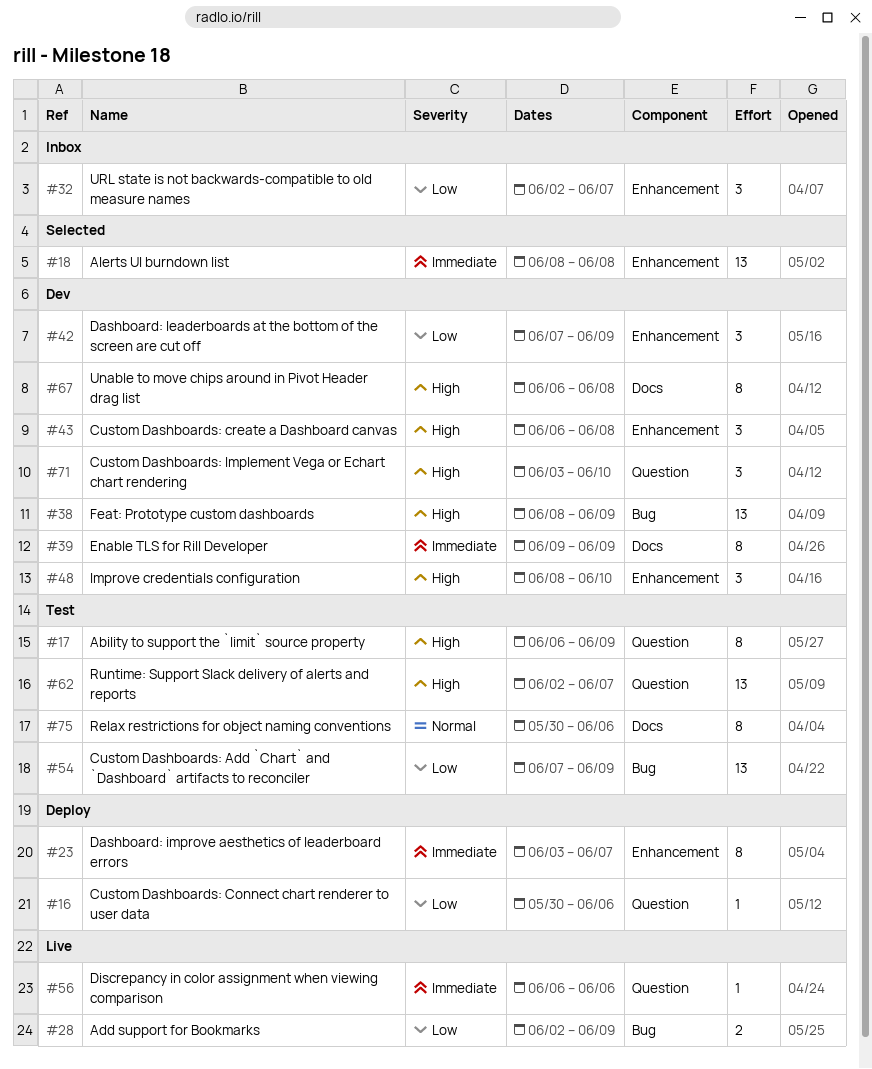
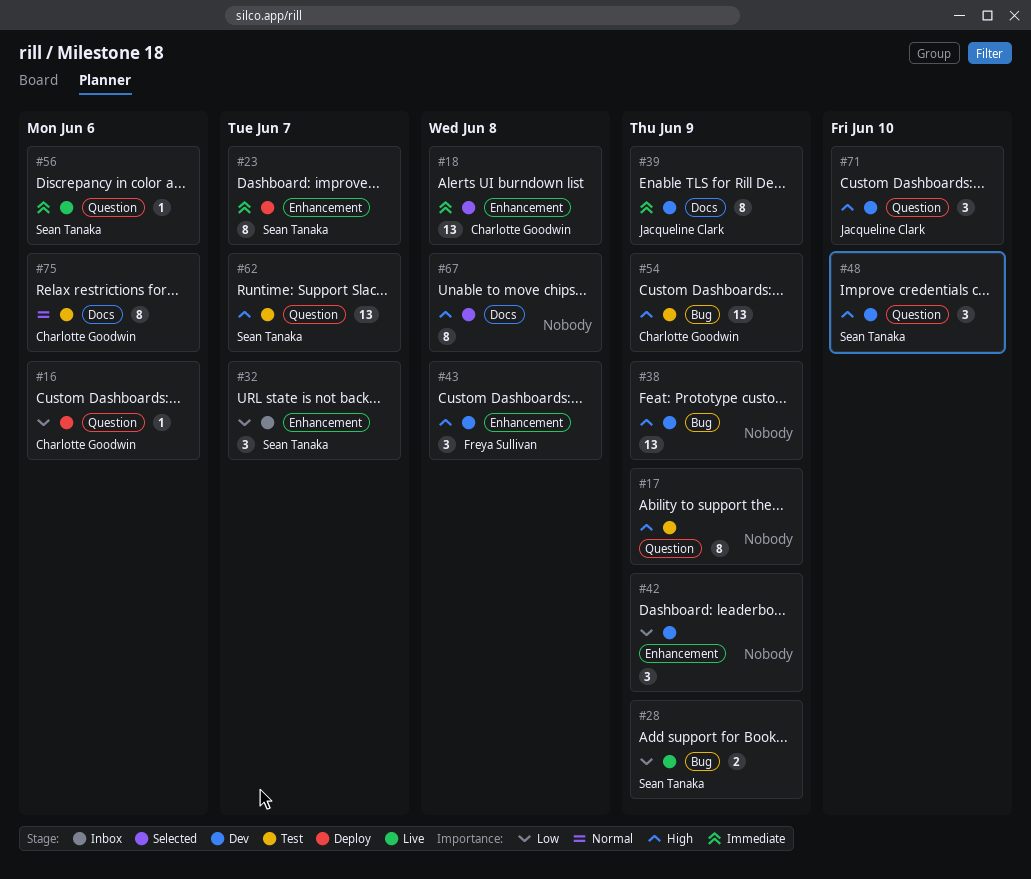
#48, label: Enhancement -> Question
#54, priority: Low -> High
#67, status: Dev -> Selected

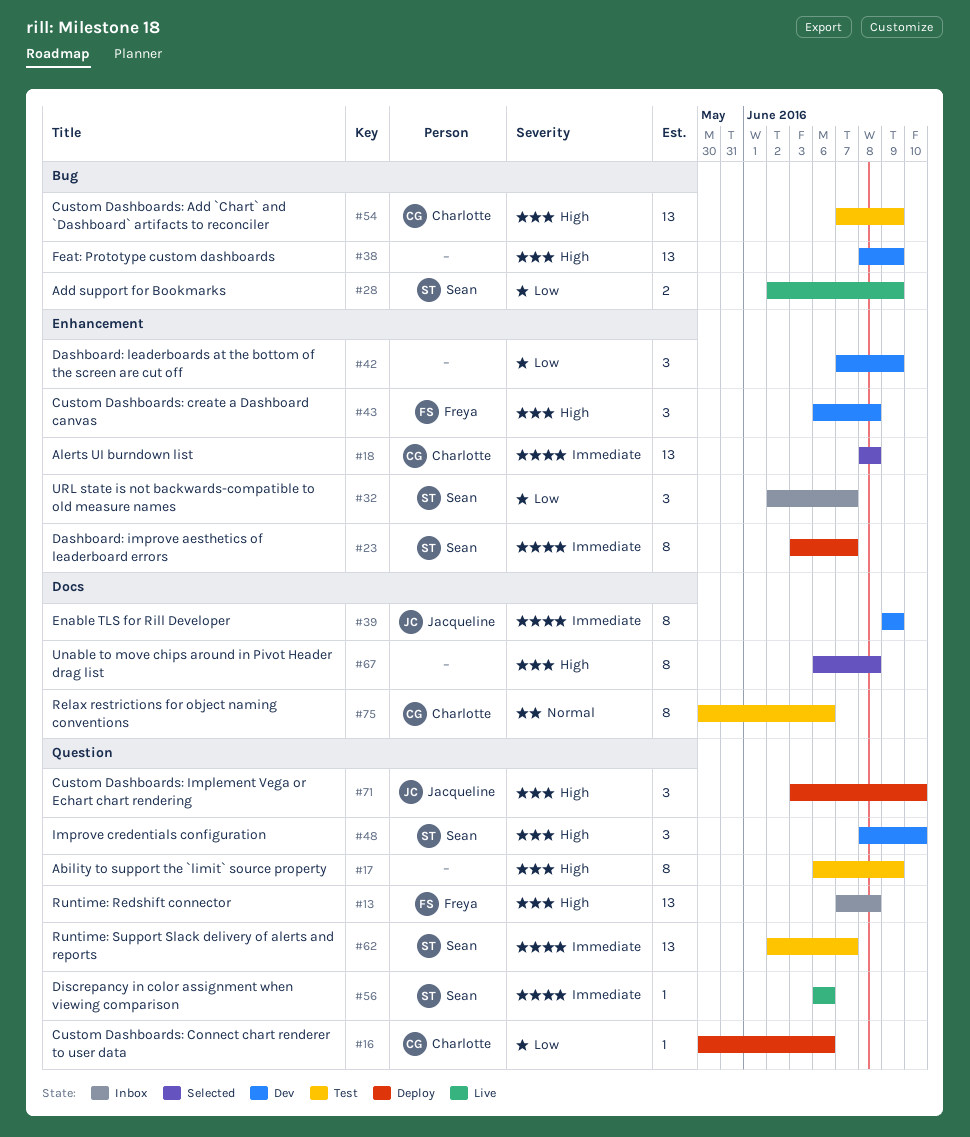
#13: none -> present
#62, priority: High -> Immediate
#71, status: Dev -> Deploy

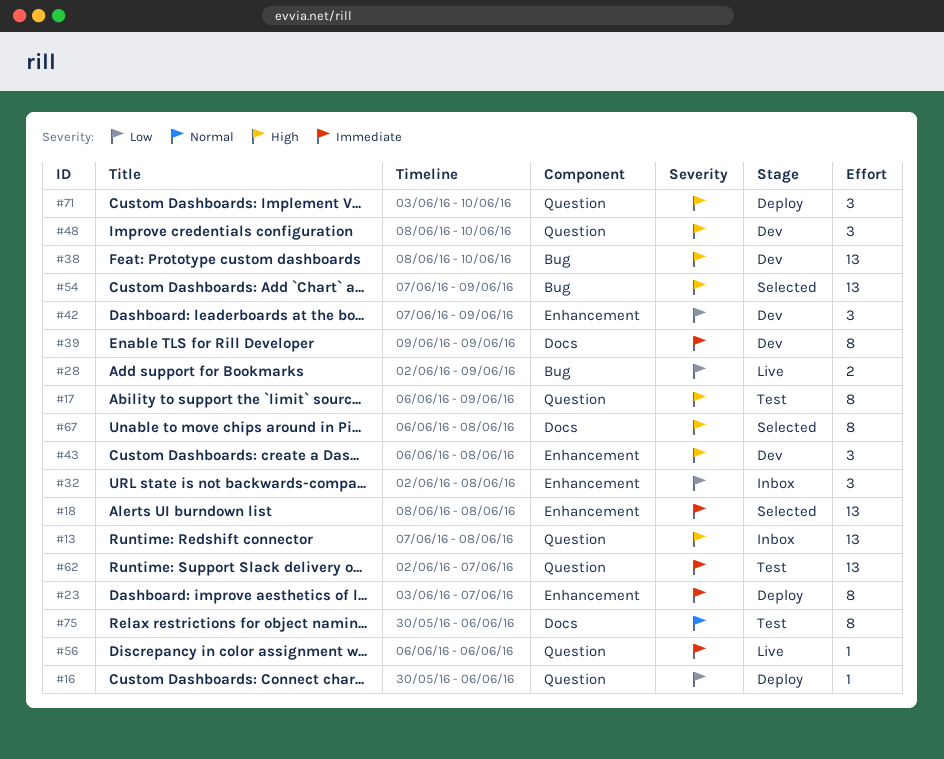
#32, due: Jun 7 -> Jun 8
#38, due: Jun 9 -> Jun 10
#54, status: Test -> Selected

